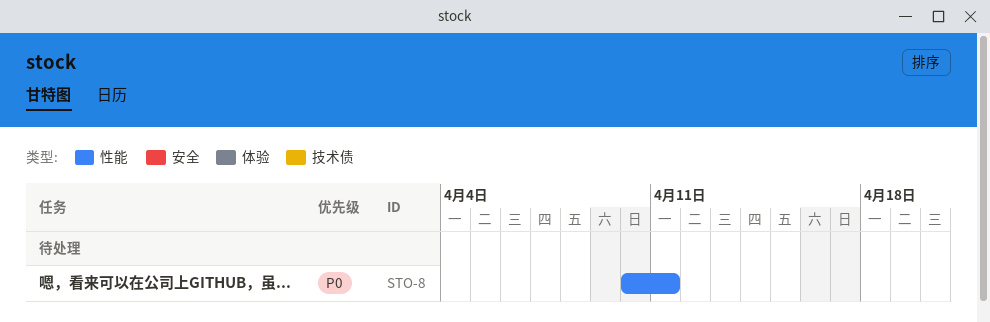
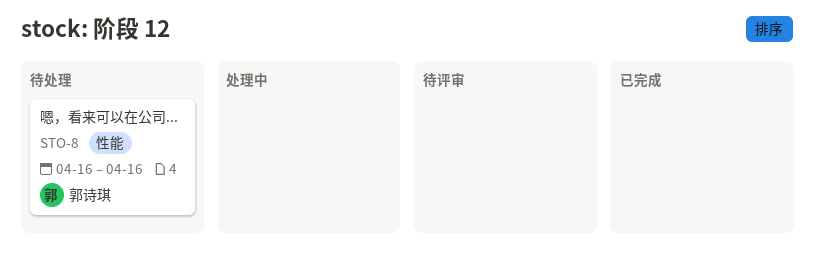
STO-8, start: Apr 10 -> Apr 16
STO-8, due: Apr 11 -> Apr 16

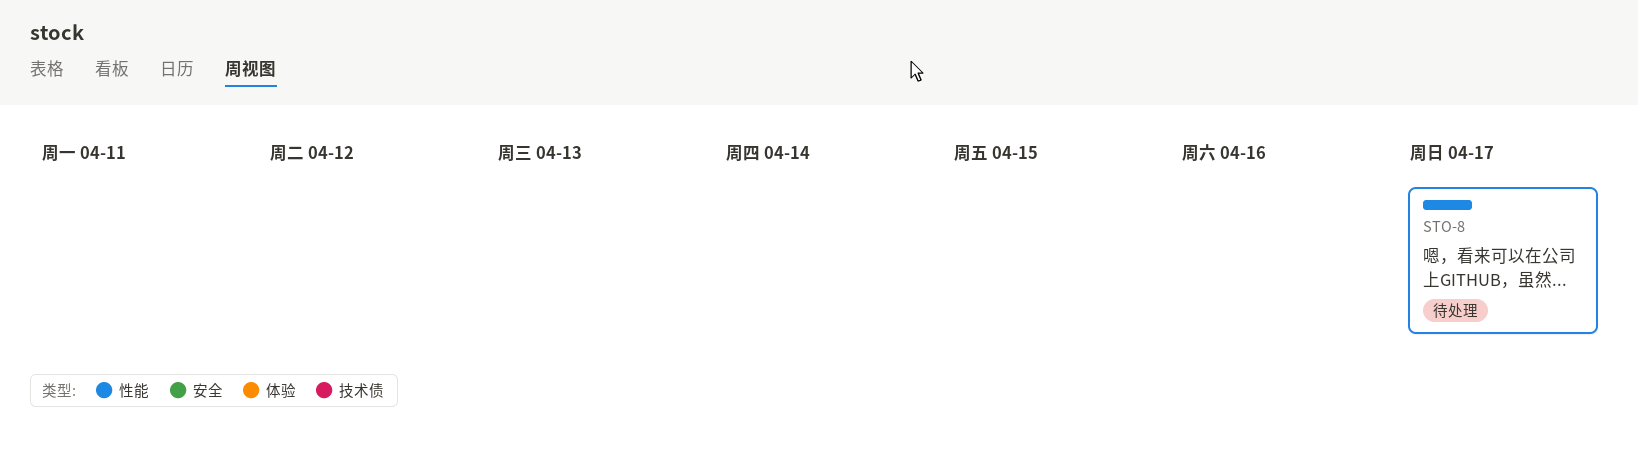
STO-8, due: Apr 16 -> Apr 17

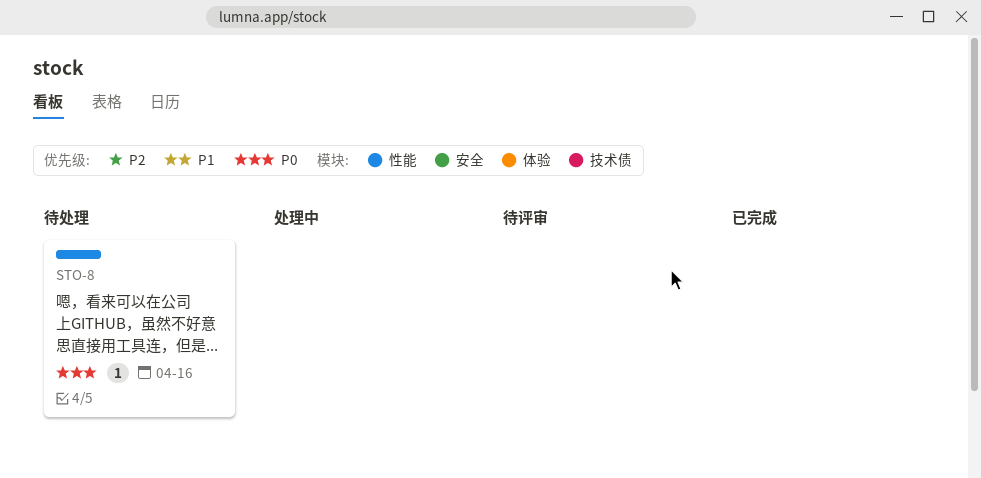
STO-8, due: Apr 17 -> Apr 16

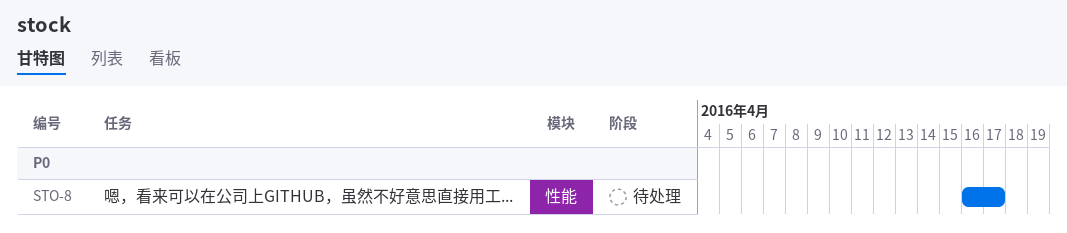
STO-8, due: Apr 16 -> Apr 17

